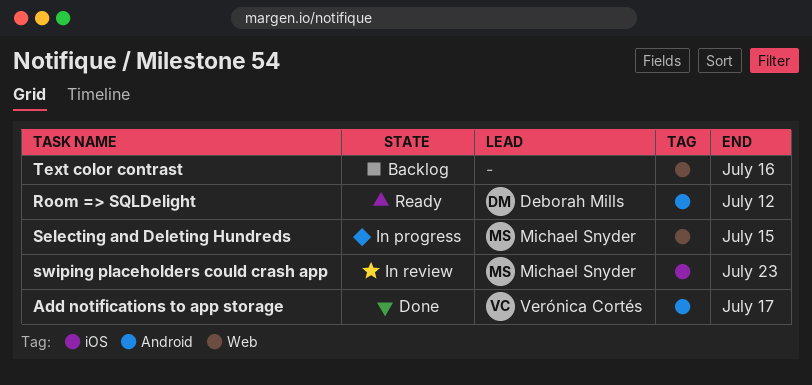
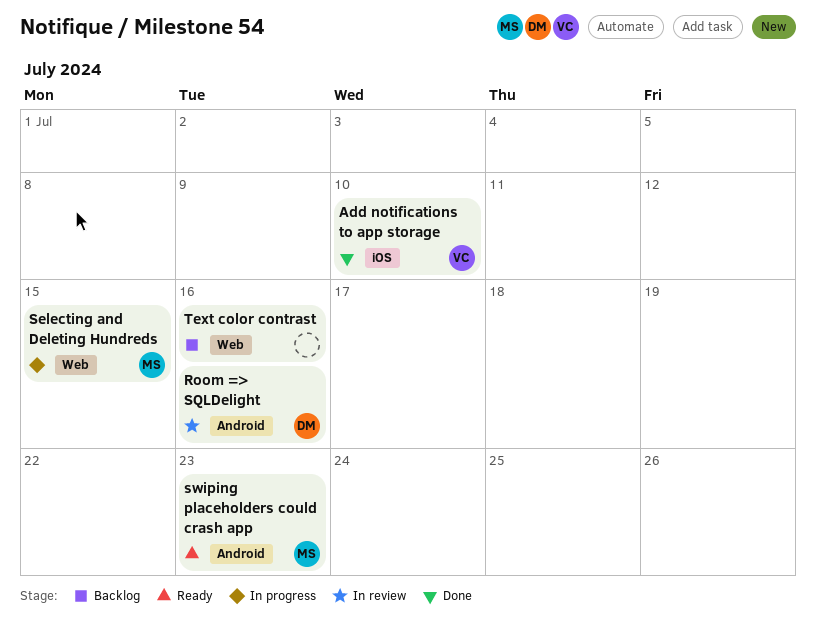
Add notifications to app storage, label: Android -> iOS
Add notifications to app storage, due: Jul 17 -> Jul 10
Room => SQLDelight, status: Ready -> In review
Room => SQLDelight, due: Jul 12 -> Jul 16
swiping placeholders could crash app, status: In review -> Ready
swiping placeholders could crash app, label: iOS -> Android

